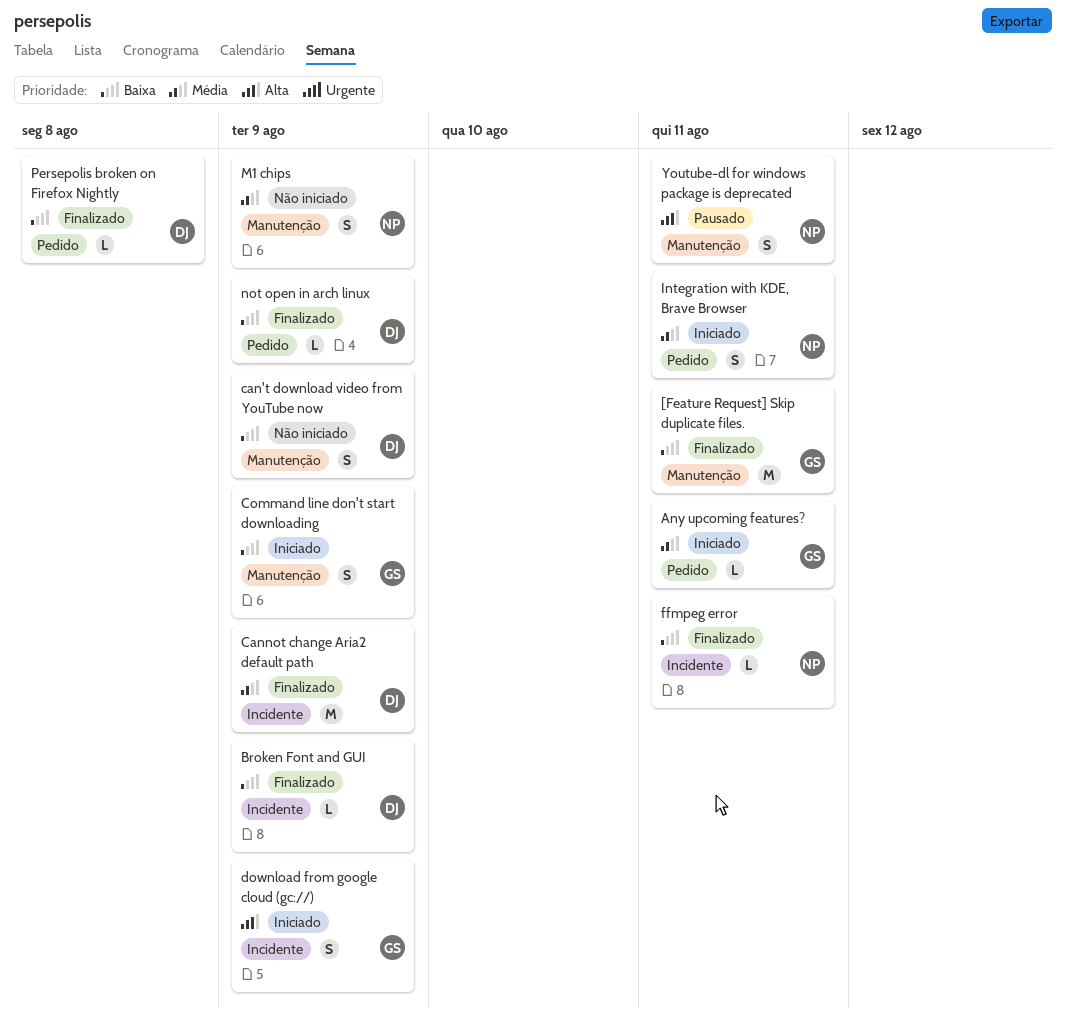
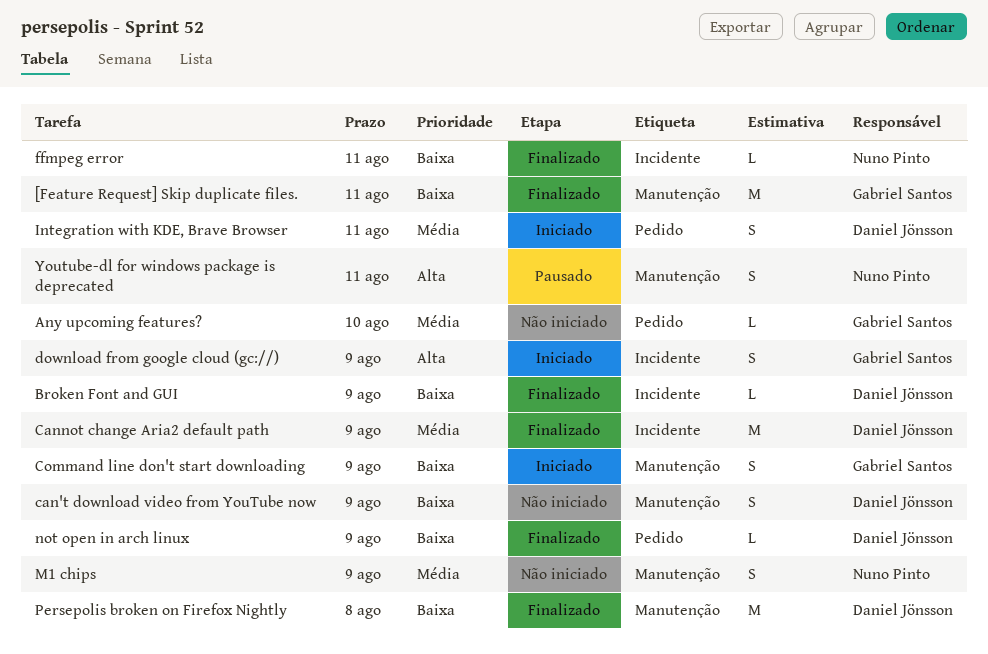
Any upcoming features?, status: Iniciado -> Não iniciado
Any upcoming features?, due: Aug 11 -> Aug 10
Integration with KDE, Brave Browser, owner: Nuno Pinto -> Daniel Jönsson
Persepolis broken on Firefox Nightly, label: Pedido -> Manutenção
Persepolis broken on Firefox Nightly, estimate: L -> M

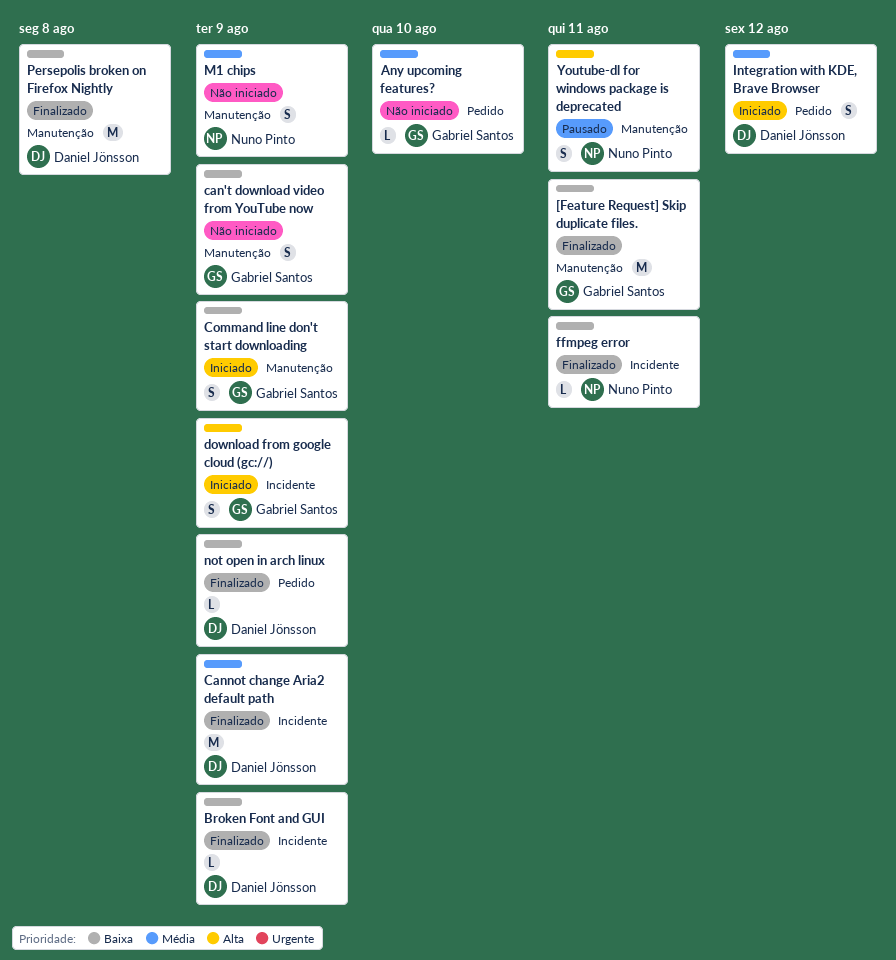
can't download video from YouTube now, owner: Daniel Jönsson -> Gabriel Santos
Integration with KDE, Brave Browser, due: Aug 11 -> Aug 12

